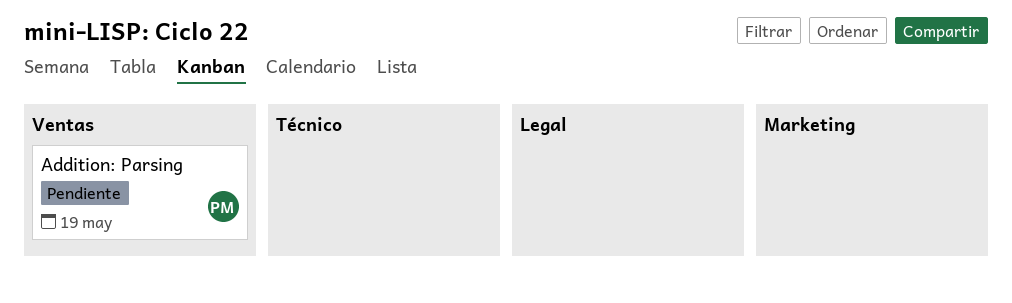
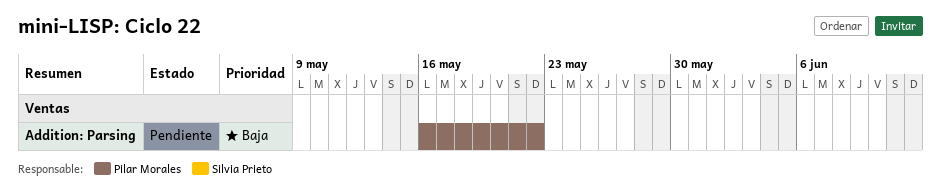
Addition: Parsing, due: May 19 -> May 22

